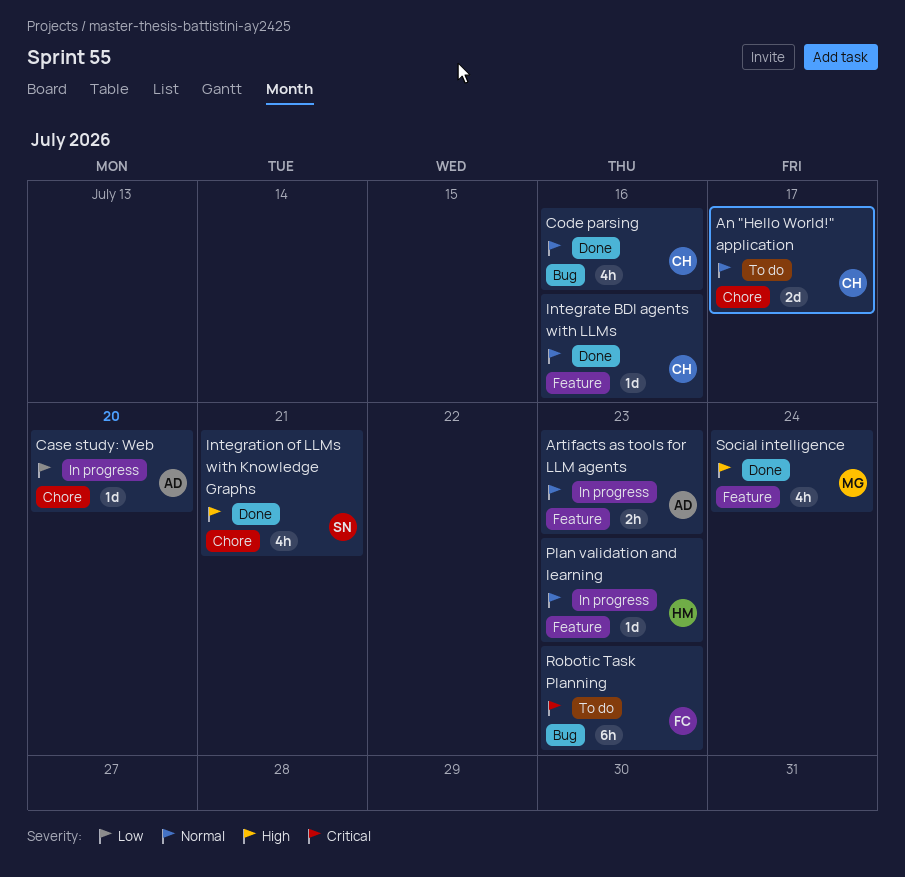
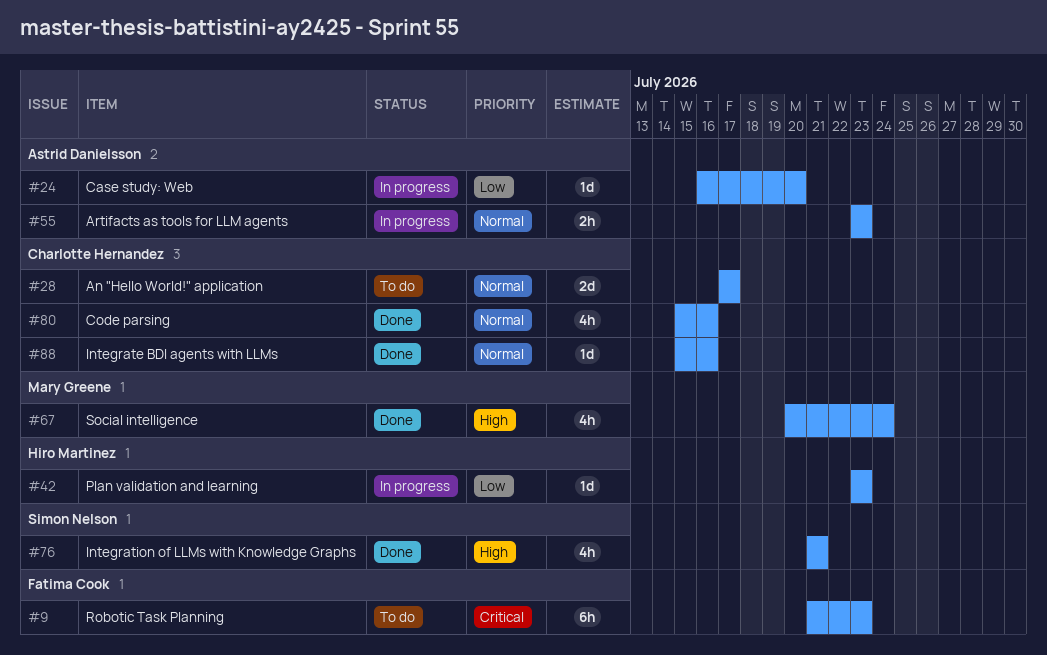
Plan validation and learning, priority: Normal -> Low

